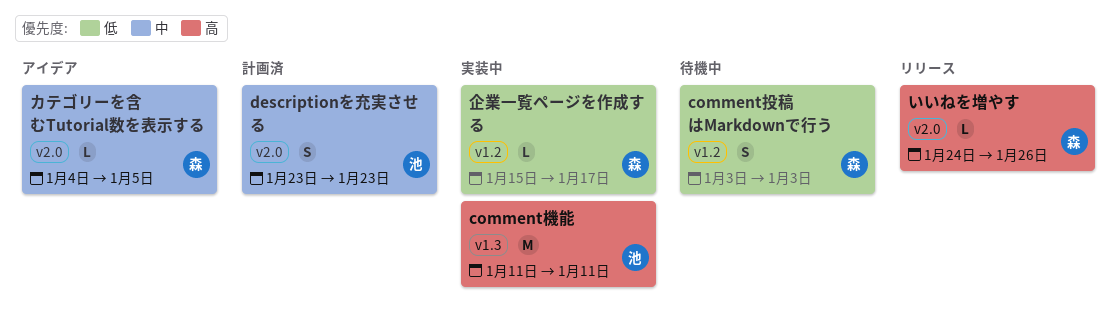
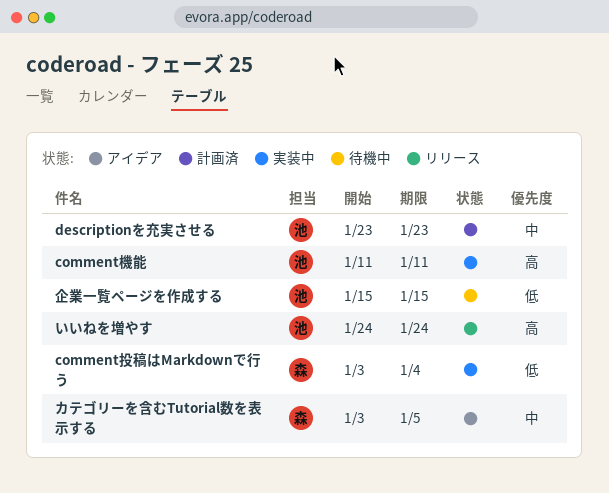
comment投稿はMarkdownで行う, status: 待機中 -> 実装中
comment投稿はMarkdownで行う, due: Jan 3 -> Jan 4
いいねを増やす, owner: 森 -> 池
いいねを増やす, due: Jan 26 -> Jan 24
カテゴリーを含むTutorial数を表示する, start: Jan 4 -> Jan 3
企業一覧ページを作成する, status: 実装中 -> 待機中
企業一覧ページを作成する, owner: 森 -> 池
企業一覧ページを作成する, due: Jan 17 -> Jan 15

